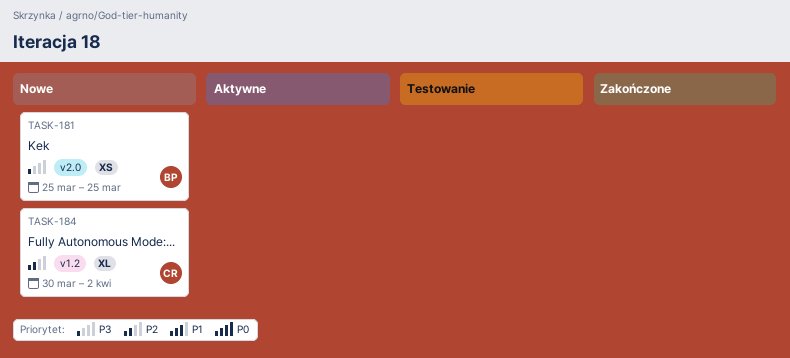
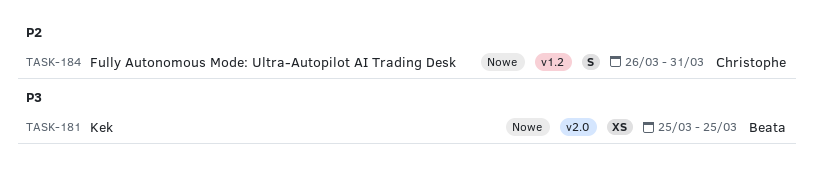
TASK-184, estimate: XL -> S
TASK-184, start: Mar 30 -> Mar 26
TASK-184, due: Apr 2 -> Mar 31

